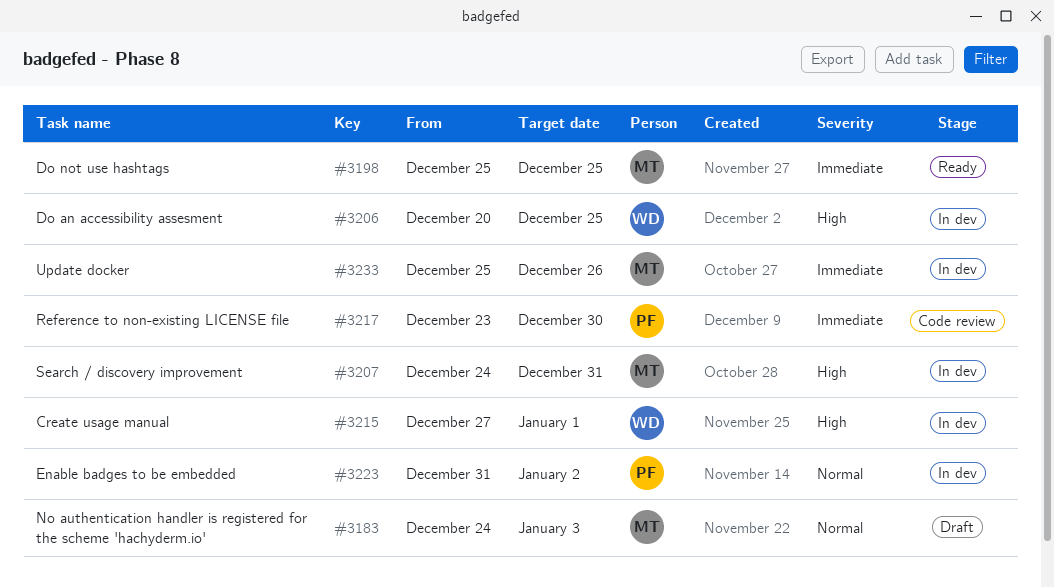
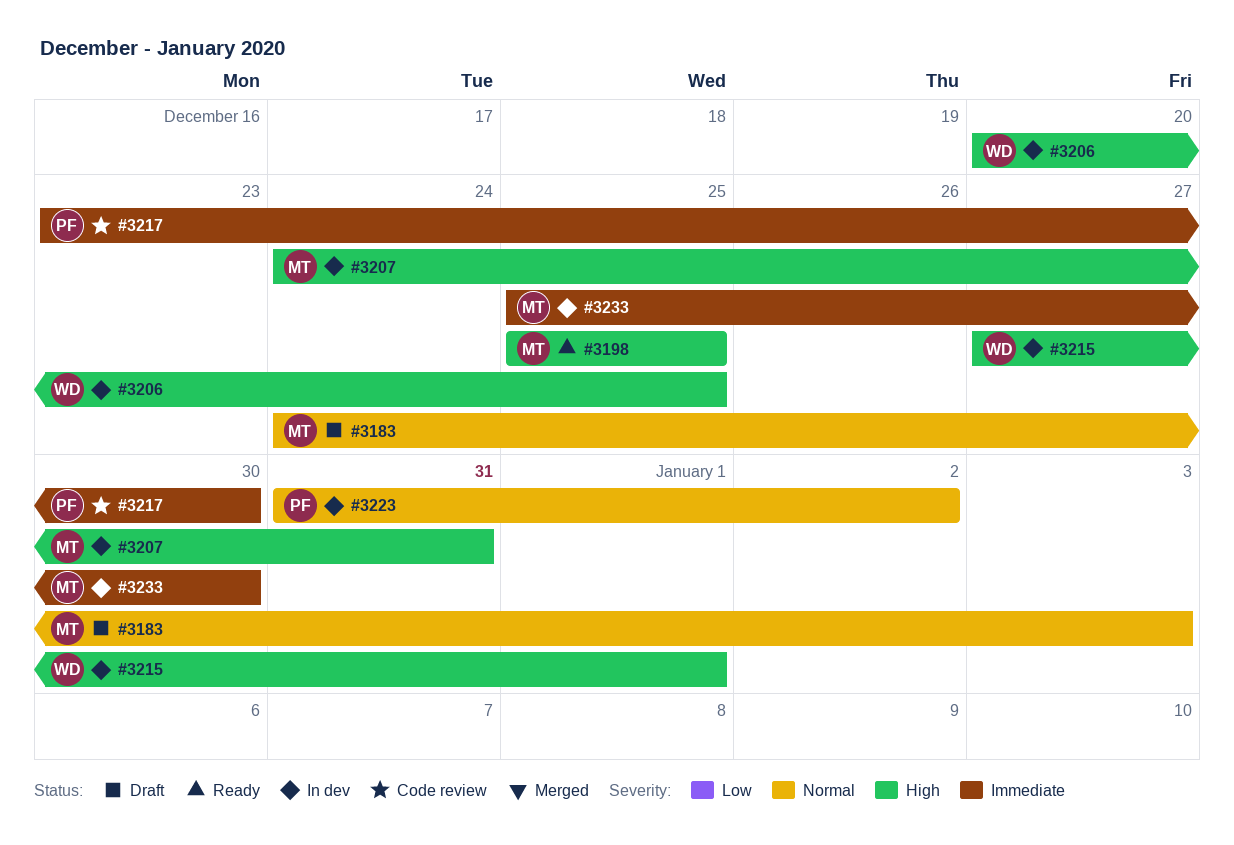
#3198, priority: Immediate -> High
#3233, due: Dec 26 -> Dec 30

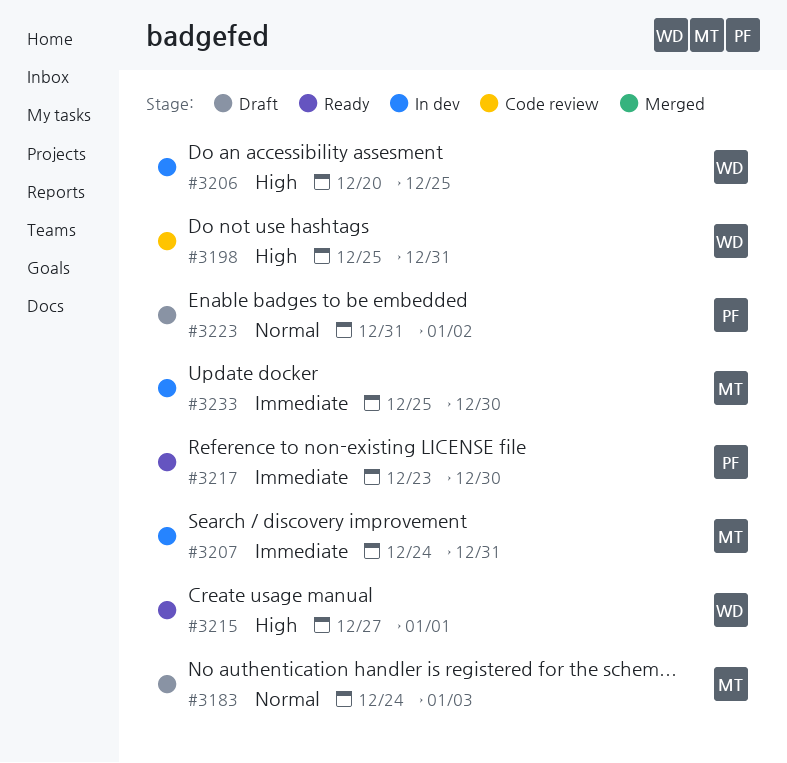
#3198, status: Ready -> Code review
#3198, owner: MT -> WD
#3198, due: Dec 25 -> Dec 31
#3207, priority: High -> Immediate
#3215, status: In dev -> Ready
#3217, status: Code review -> Ready
#3223, status: In dev -> Draft

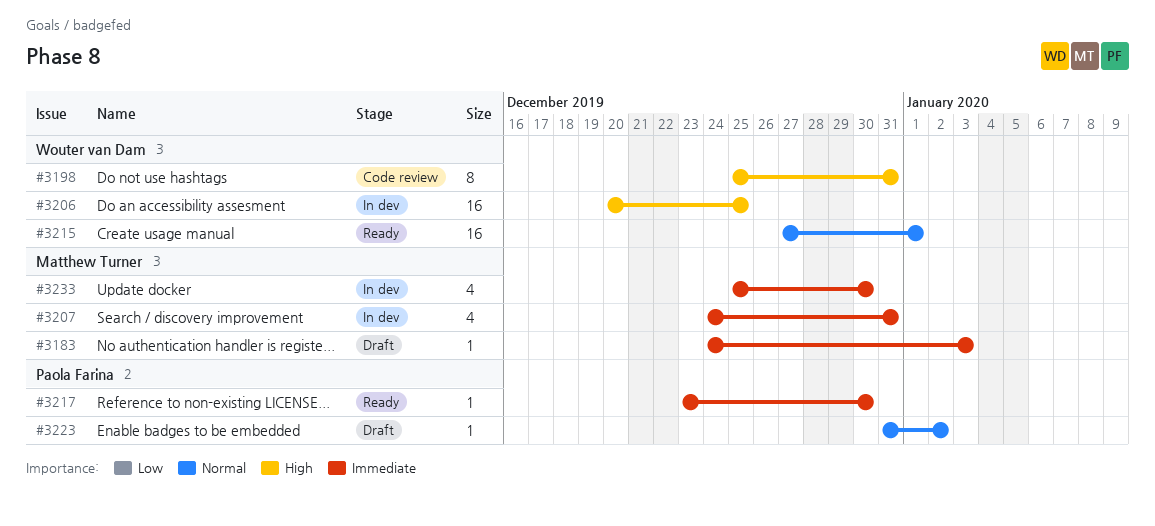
#3183, priority: Normal -> Immediate
#3215, priority: High -> Normal

